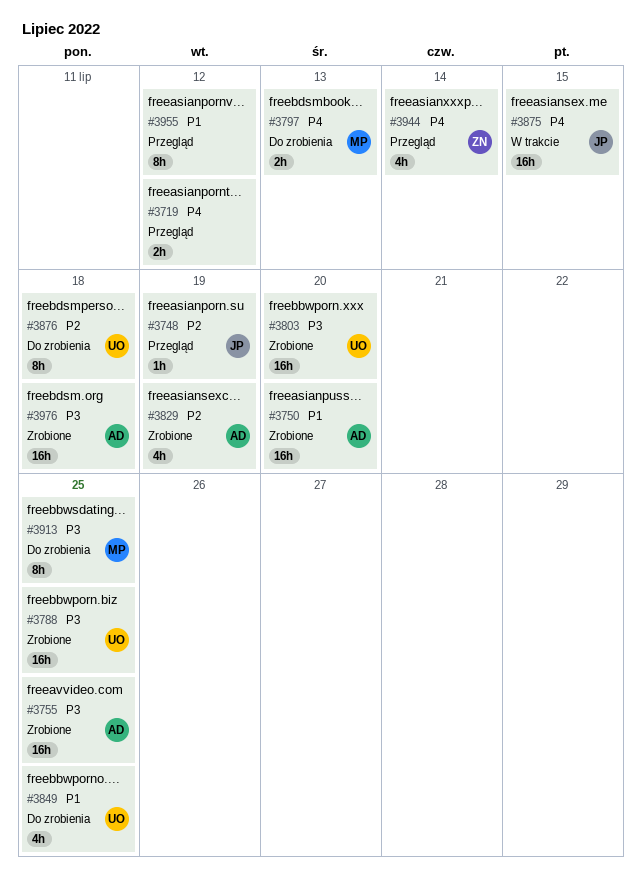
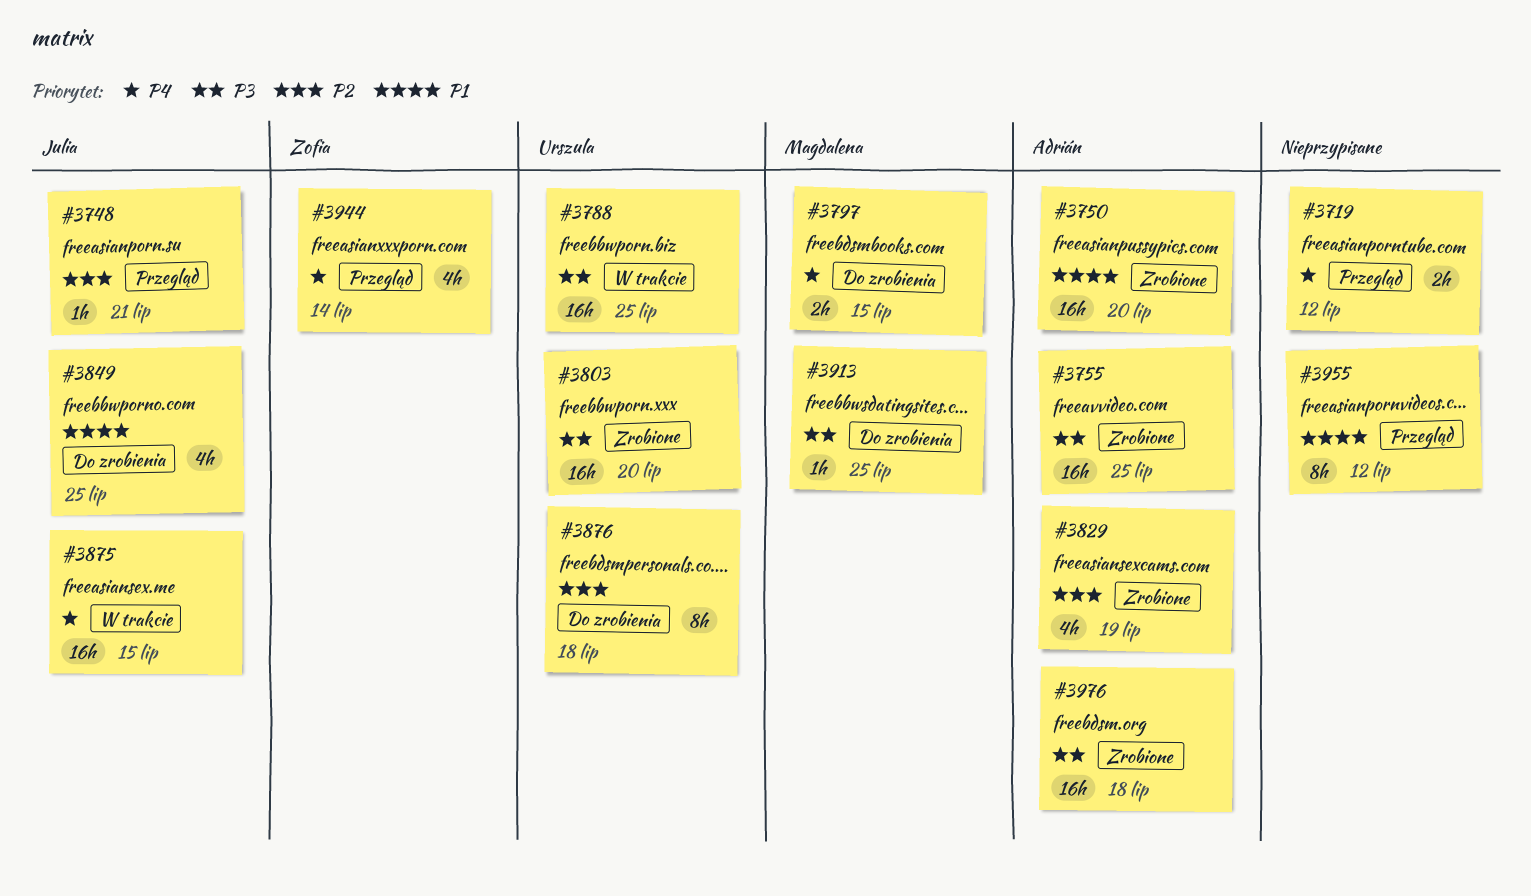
#3748, due: Jul 19 -> Jul 21
#3788, status: Zrobione -> W trakcie
#3797, due: Jul 13 -> Jul 15
#3849, owner: Urszula -> Julia
#3913, estimate: 8h -> 1h

